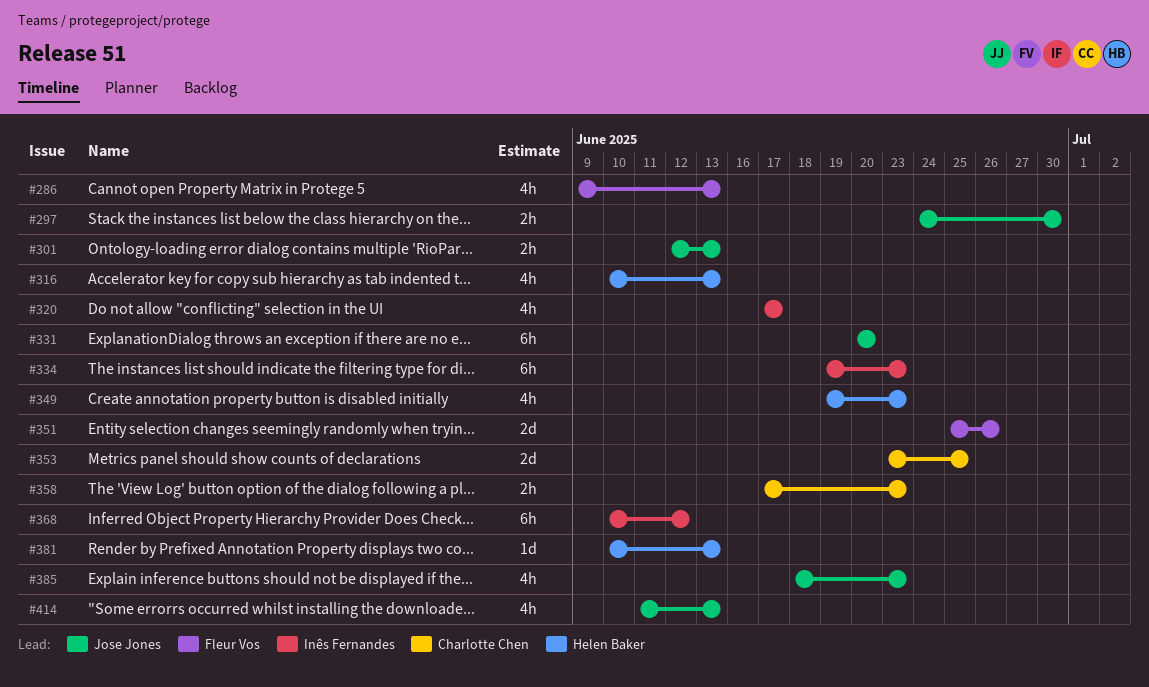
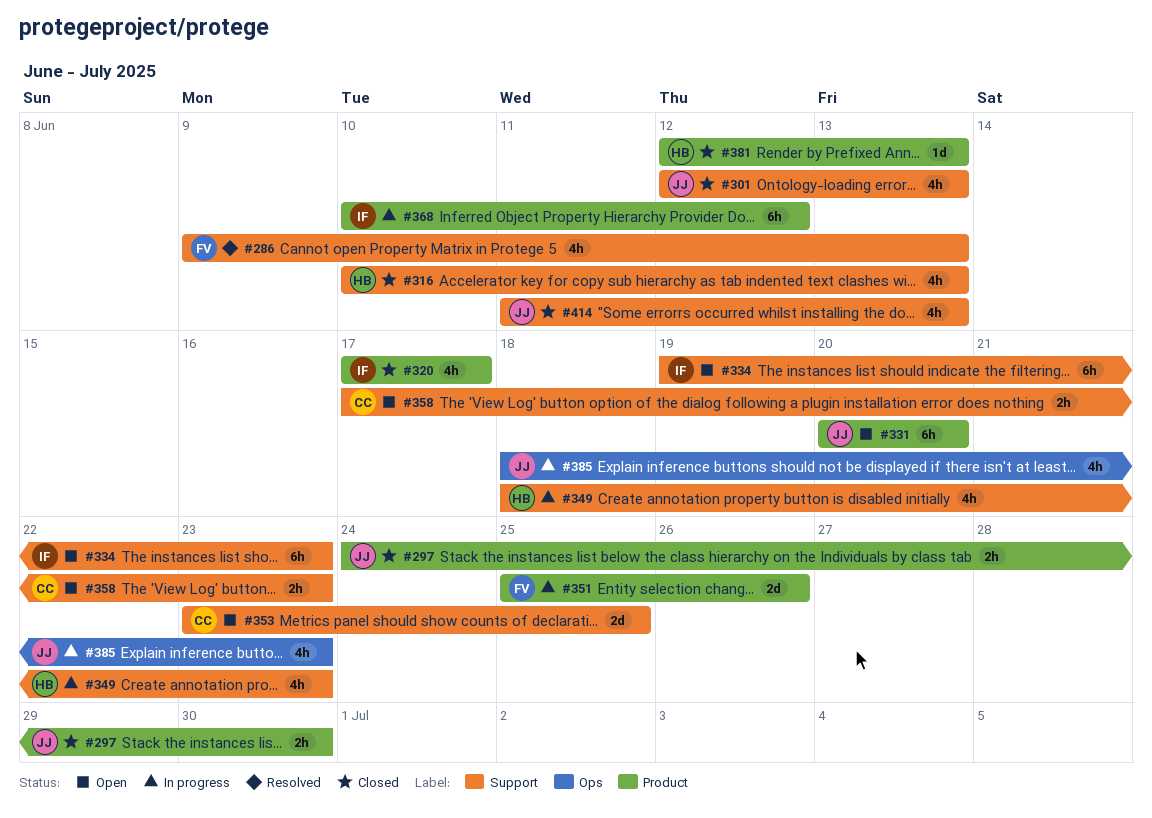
#301, estimate: 2h -> 4h
#349, start: Jun 19 -> Jun 18
#381, start: Jun 10 -> Jun 12

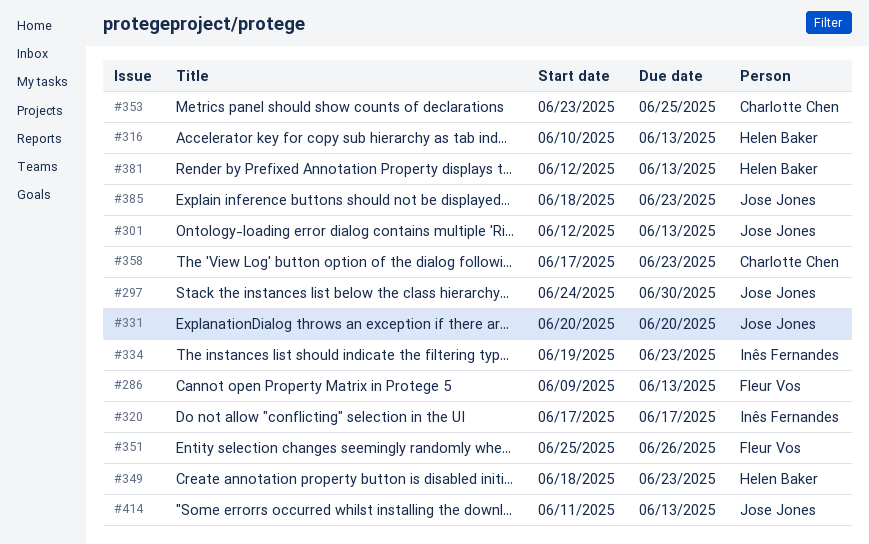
#368: present -> none

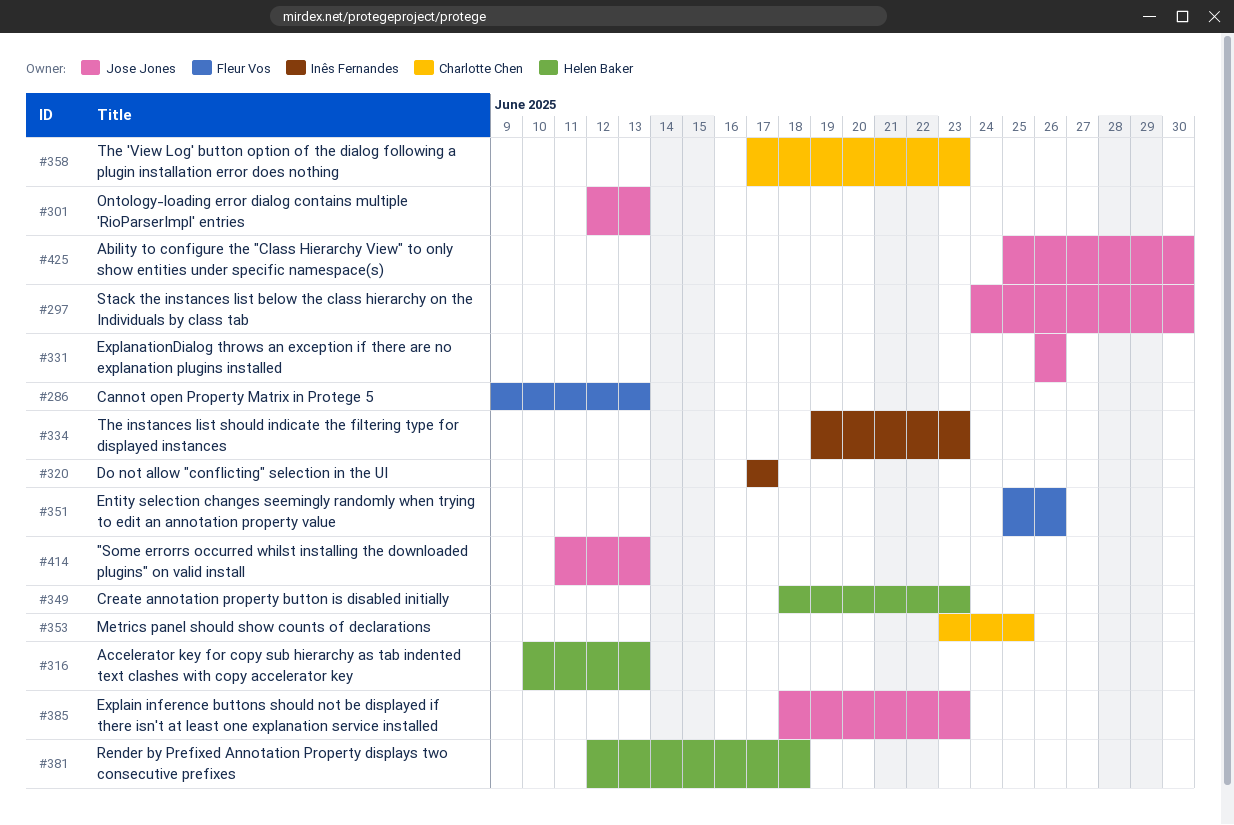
#331, start: Jun 20 -> Jun 26
#331, due: Jun 20 -> Jun 26
#381, due: Jun 13 -> Jun 18
#425: none -> present

